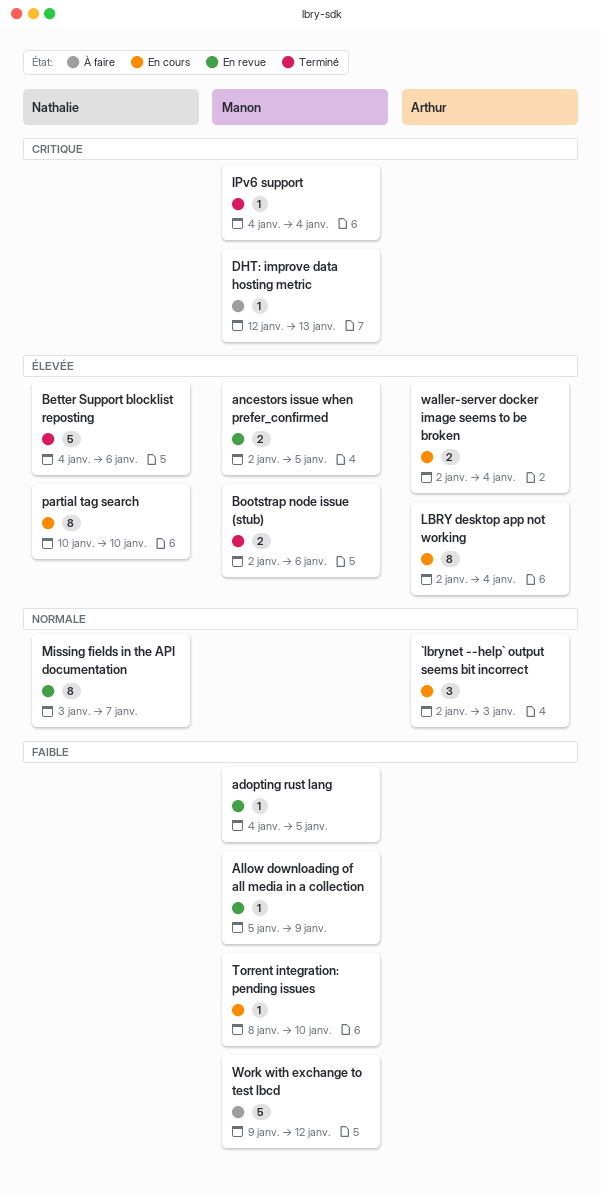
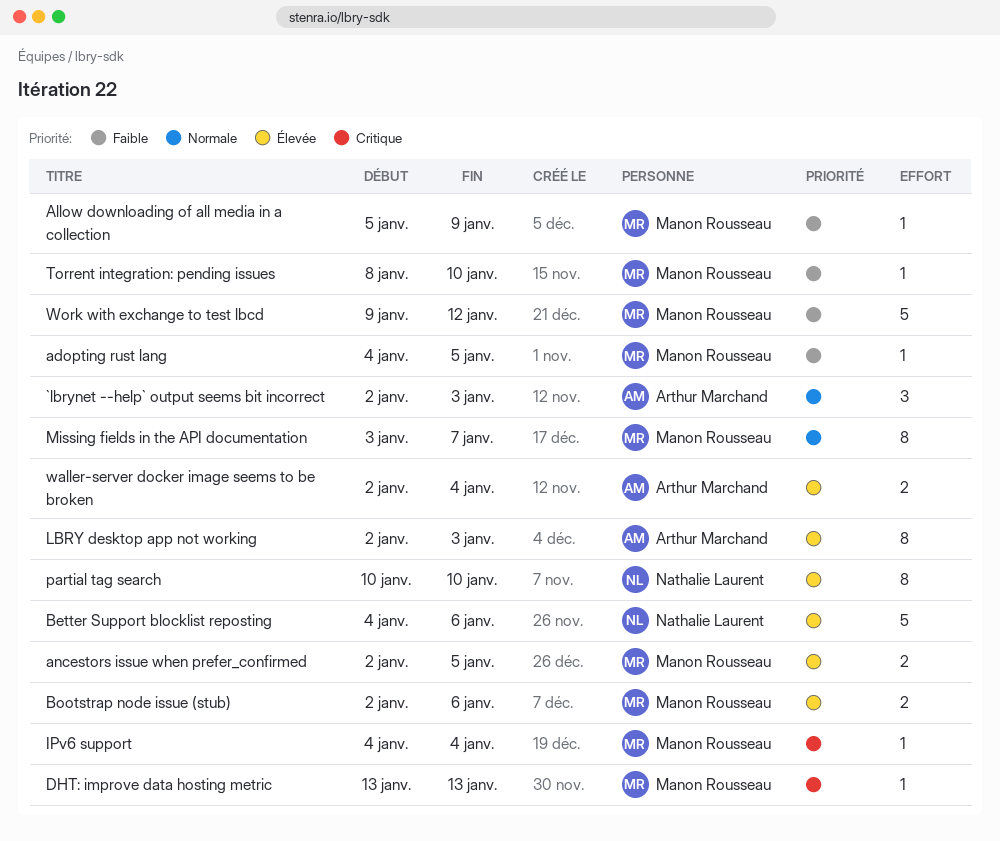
DHT: improve data hosting metric, start: Jan 12 -> Jan 13
LBRY desktop app not working, due: Jan 4 -> Jan 3
Missing fields in the API documentation, owner: Nathalie Laurent -> Manon Rousseau

